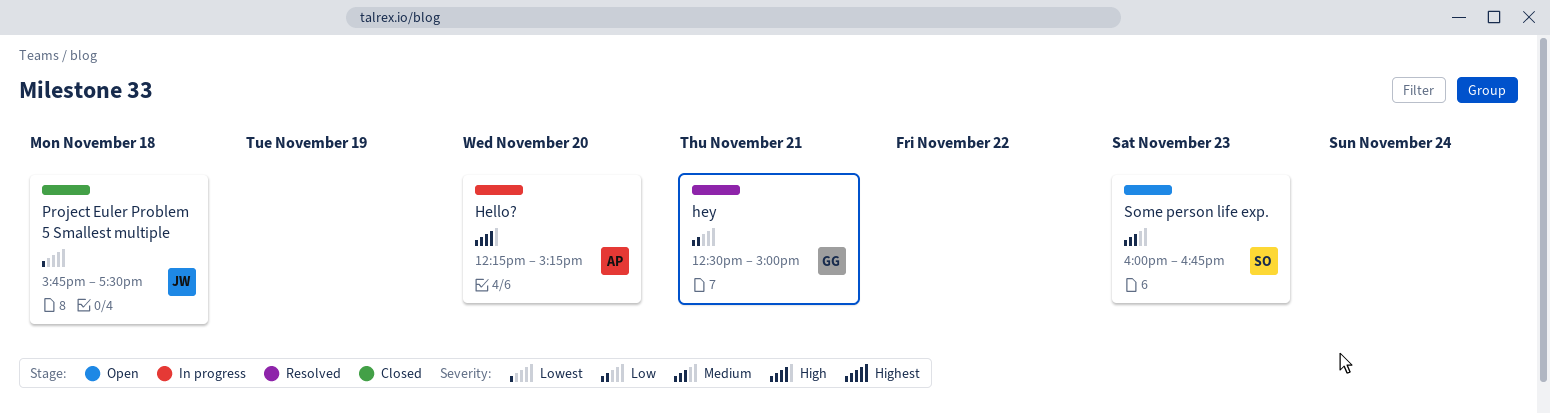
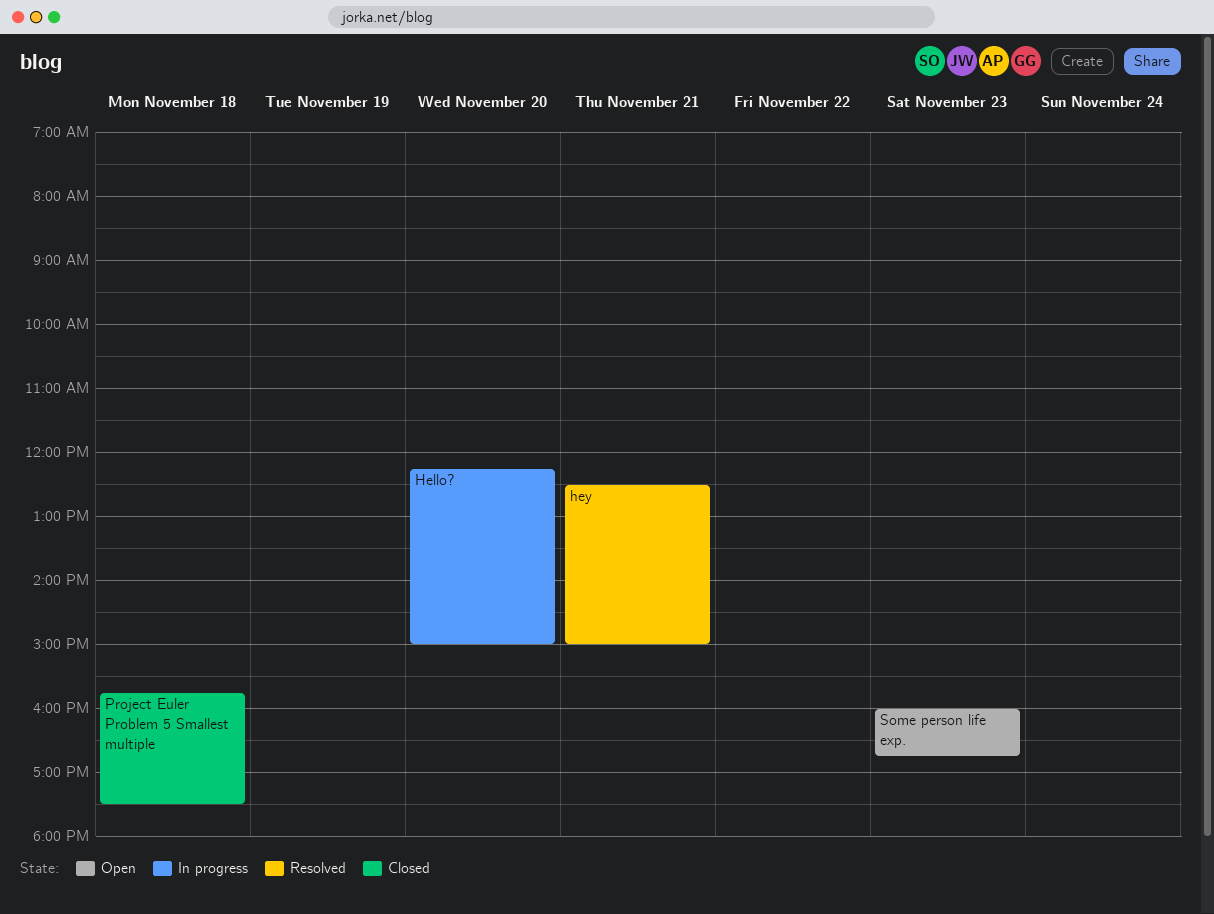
Hello?, ends: 15:15 -> 15:00

